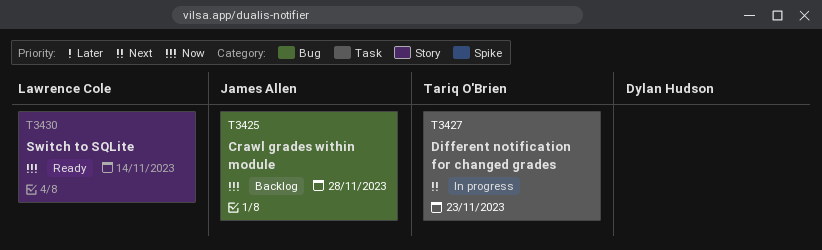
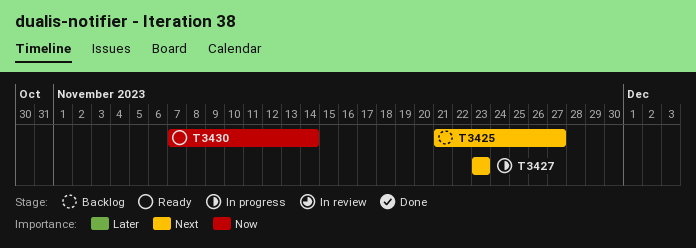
T3425, priority: Now -> Next
T3425, due: Nov 28 -> Nov 27

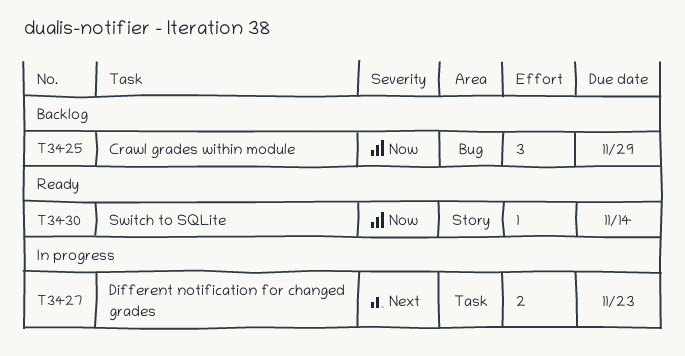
T3425, priority: Next -> Now
T3425, due: Nov 27 -> Nov 29

